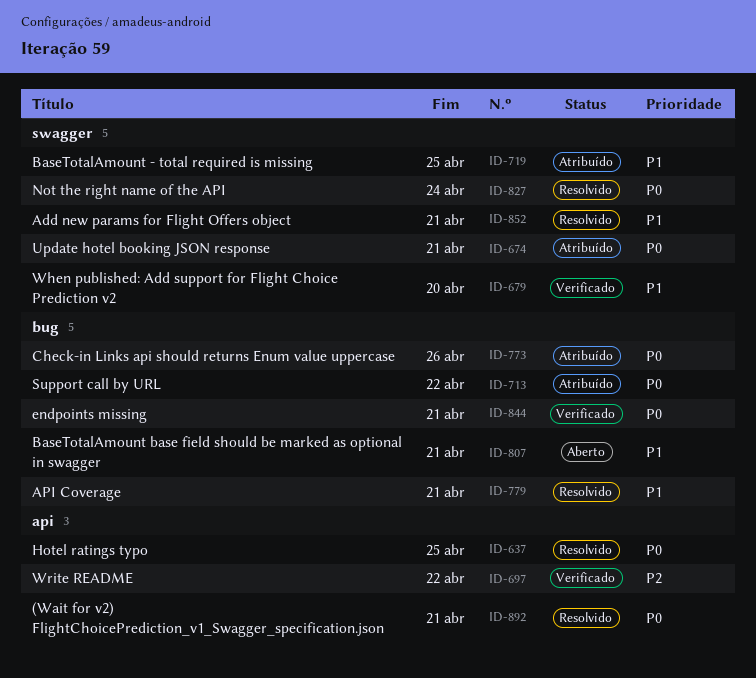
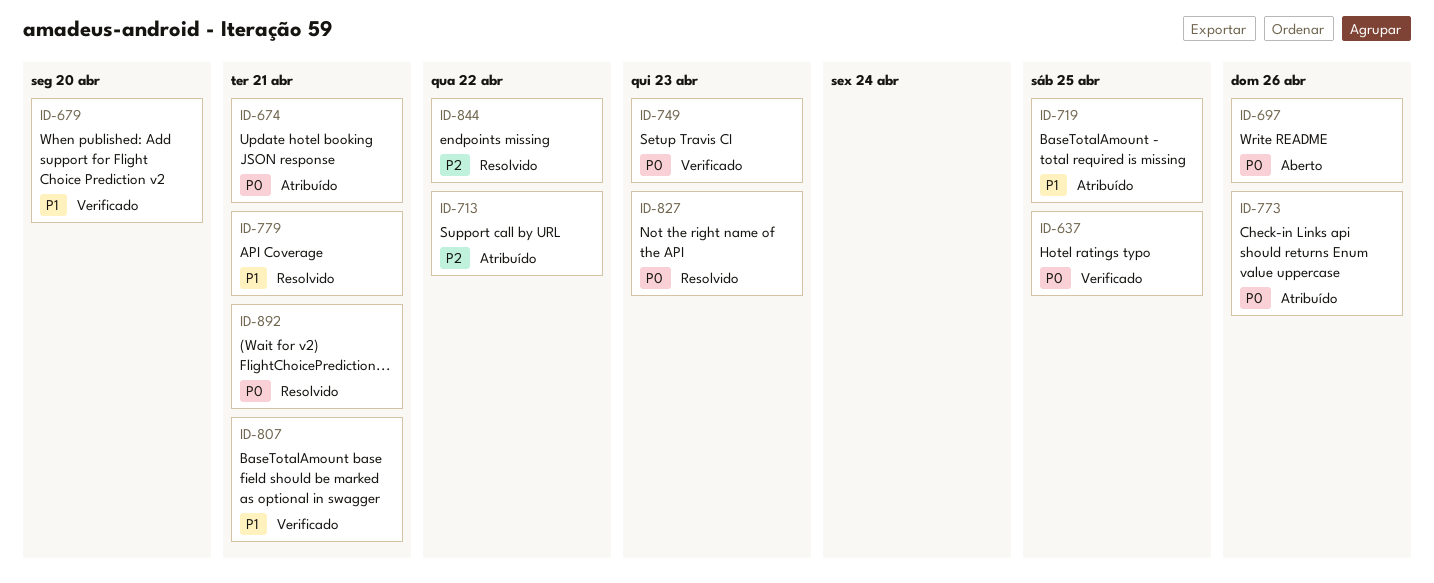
ID-637, status: Resolvido -> Verificado
ID-697, status: Verificado -> Aberto
ID-697, priority: P2 -> P0
ID-697, due: Apr 22 -> Apr 26
ID-713, priority: P0 -> P2
ID-749: none -> present
ID-807, status: Aberto -> Verificado
ID-827, due: Apr 24 -> Apr 23
ID-844, status: Verificado -> Resolvido
ID-844, priority: P0 -> P2
ID-844, due: Apr 21 -> Apr 22
ID-852: present -> none

